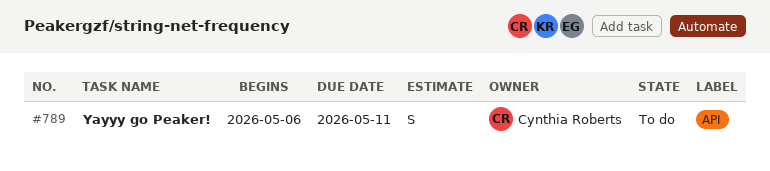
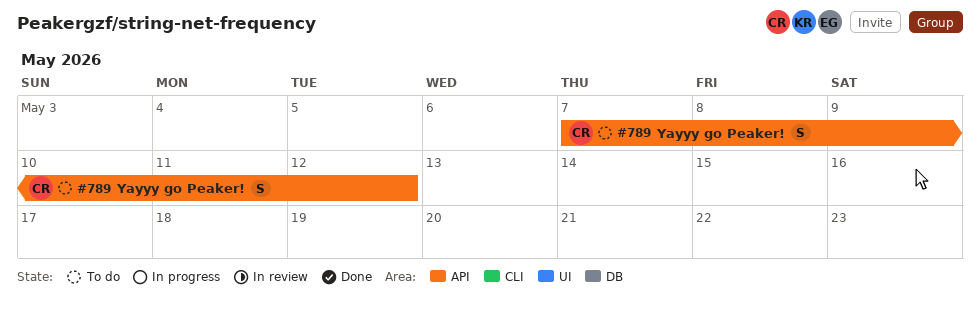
#789, start: May 6 -> May 7
#789, due: May 11 -> May 12

